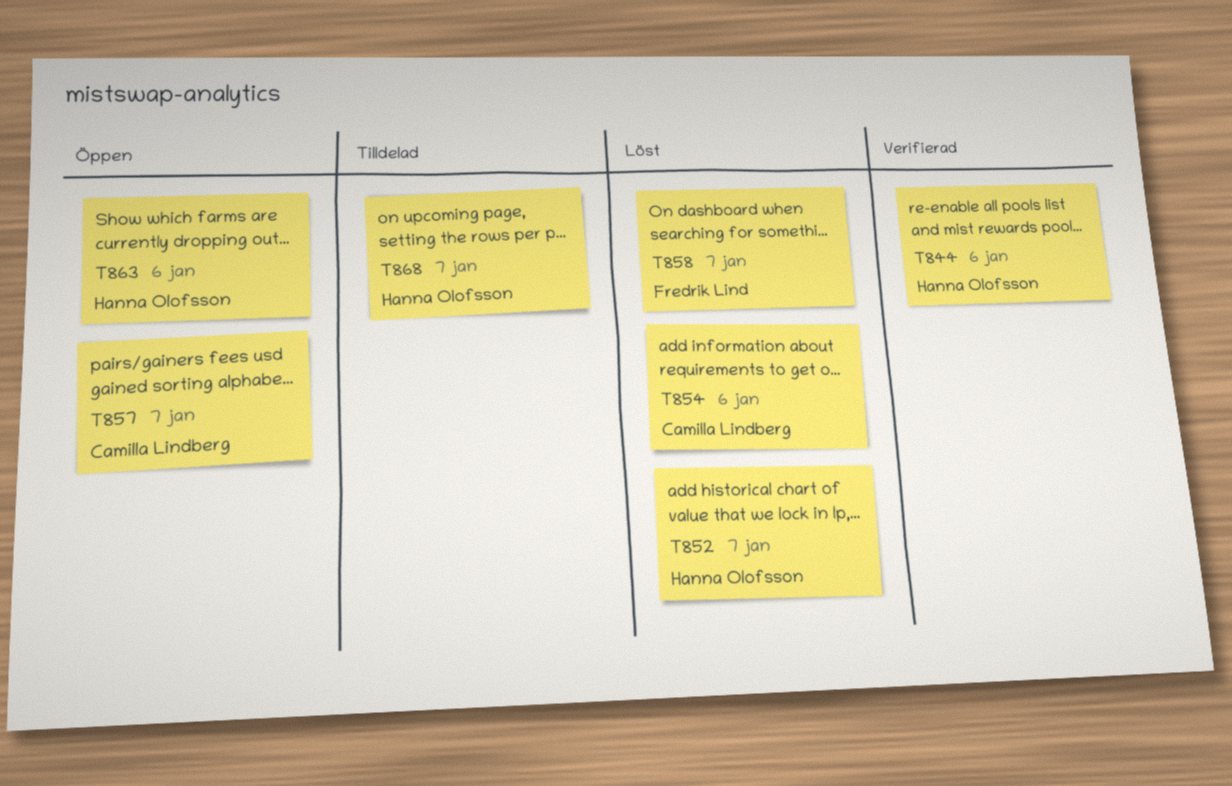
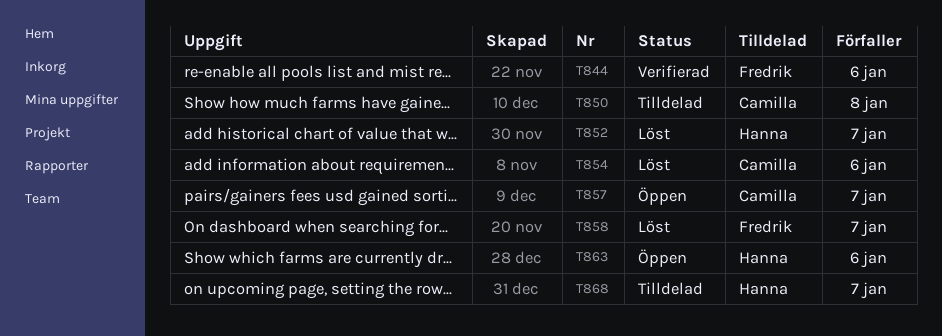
T844, owner: Hanna Olofsson -> Fredrik Lind
T850: none -> present

